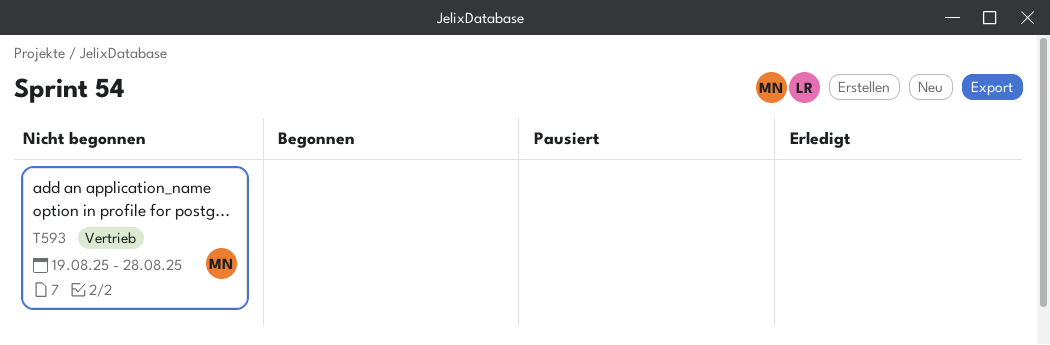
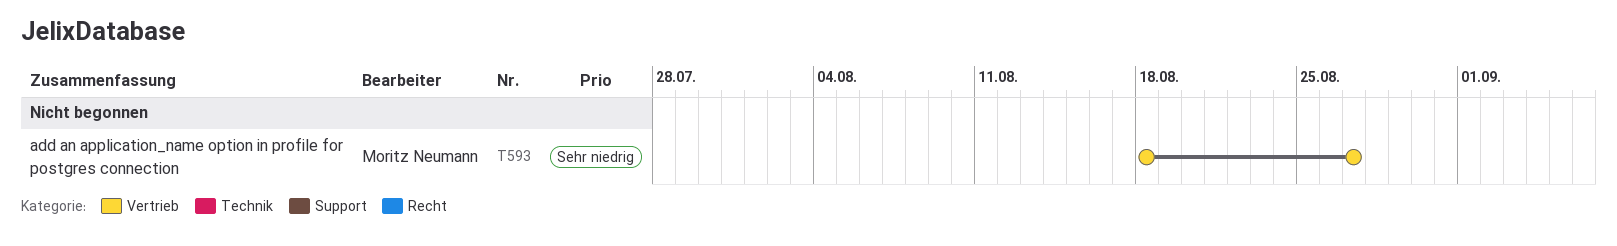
T593, start: Aug 19 -> Aug 18
T593, due: Aug 28 -> Aug 27

